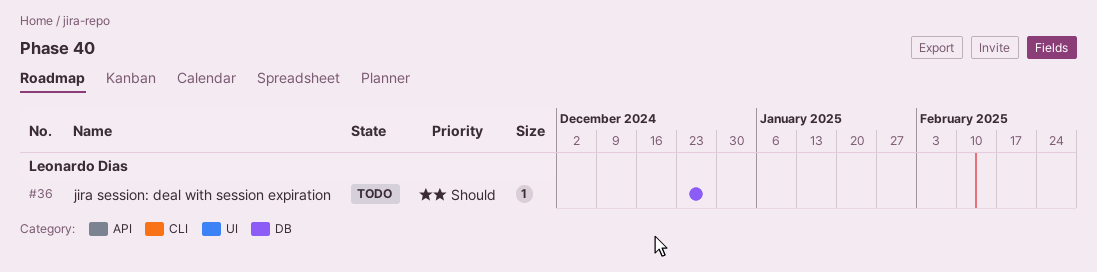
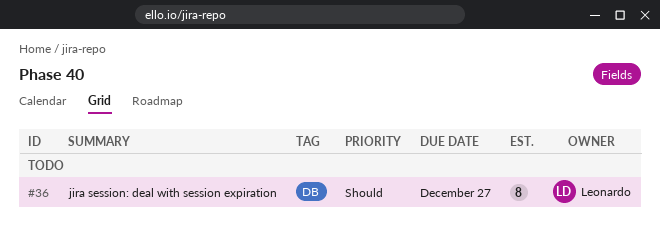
#36, estimate: 1 -> 8

